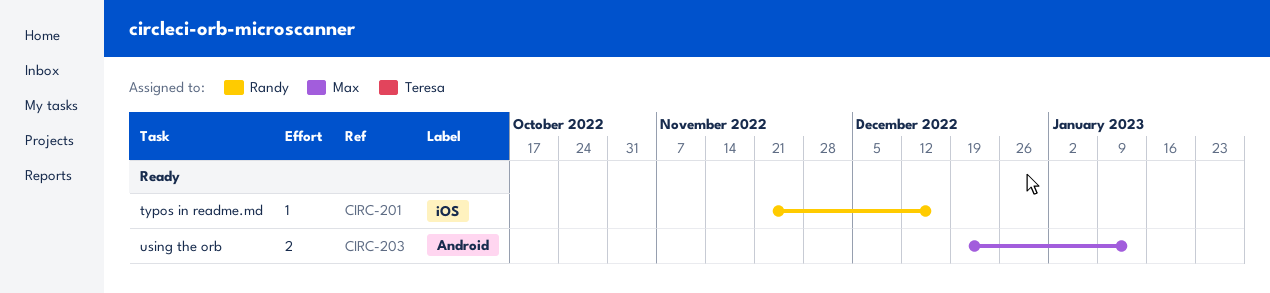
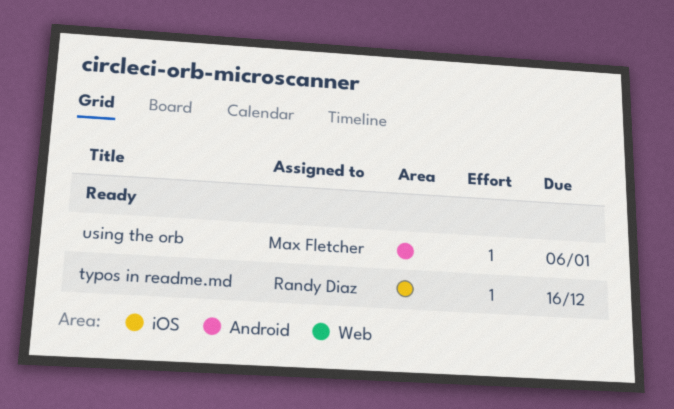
using the orb, estimate: 2 -> 1
using the orb, due: Jan 13 -> Jan 6

